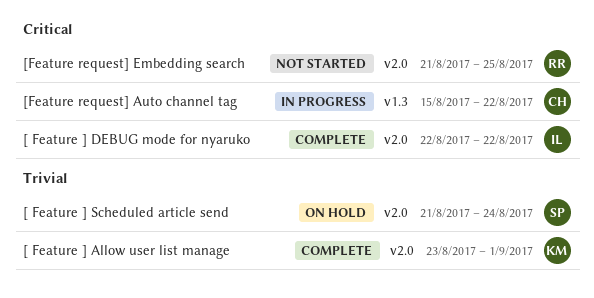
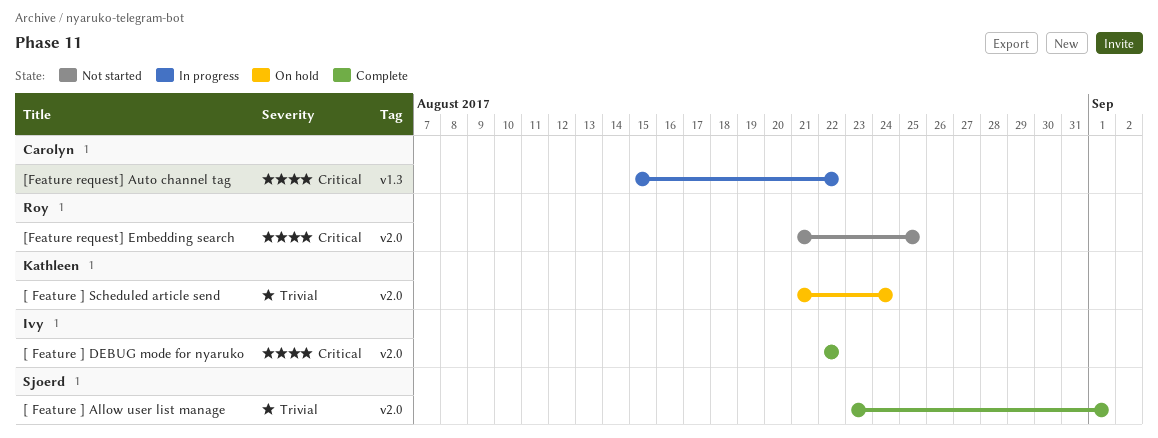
[ Feature ] Allow user list manage, owner: Kathleen -> Sjoerd
[ Feature ] Scheduled article send, owner: Sjoerd -> Kathleen

